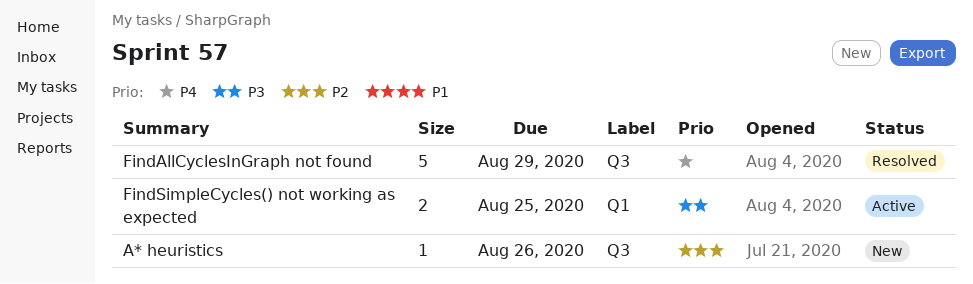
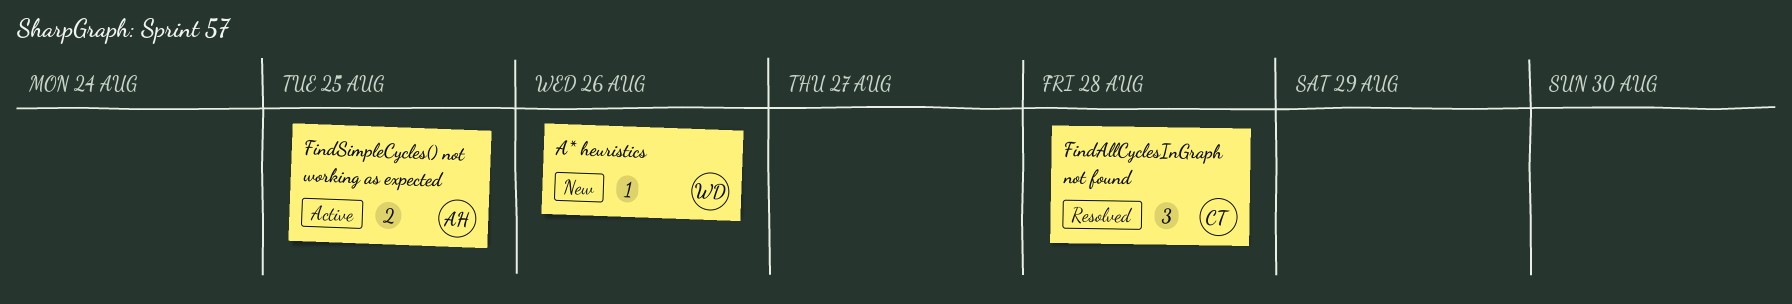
FindAllCyclesInGraph not found, estimate: 5 -> 3
FindAllCyclesInGraph not found, due: Aug 29 -> Aug 28

